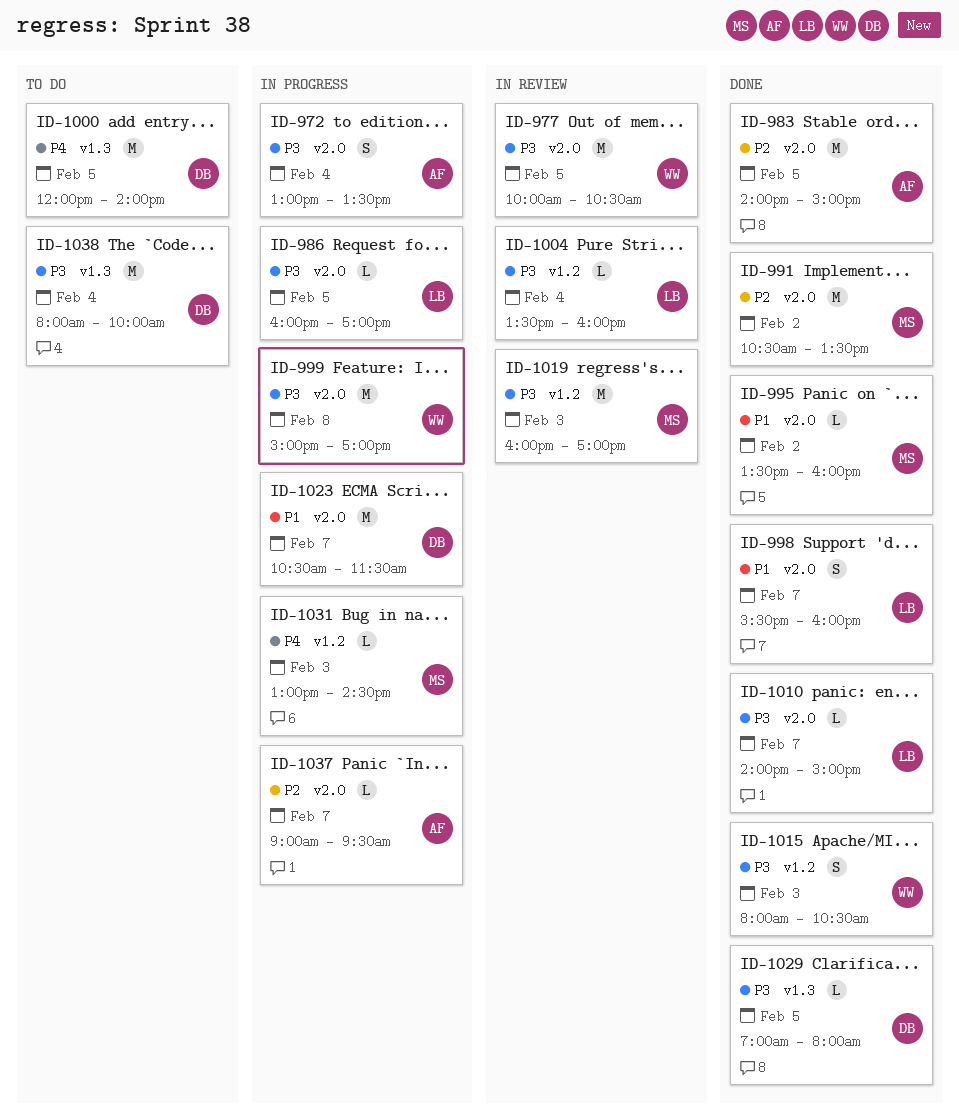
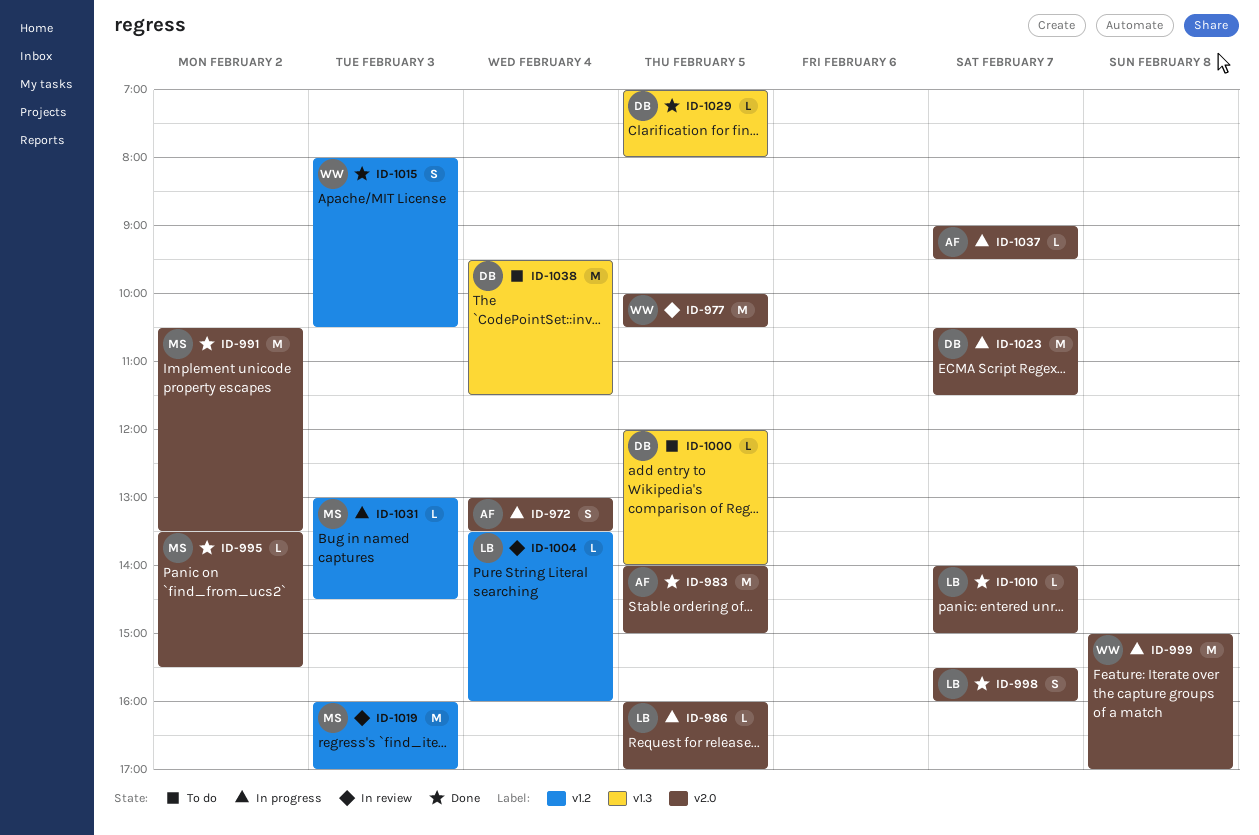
ID-995, ends: 16:00 -> 15:30
ID-1000, estimate: M -> L
ID-1038, begins: 08:00 -> 09:30
ID-1038, ends: 10:00 -> 11:30

